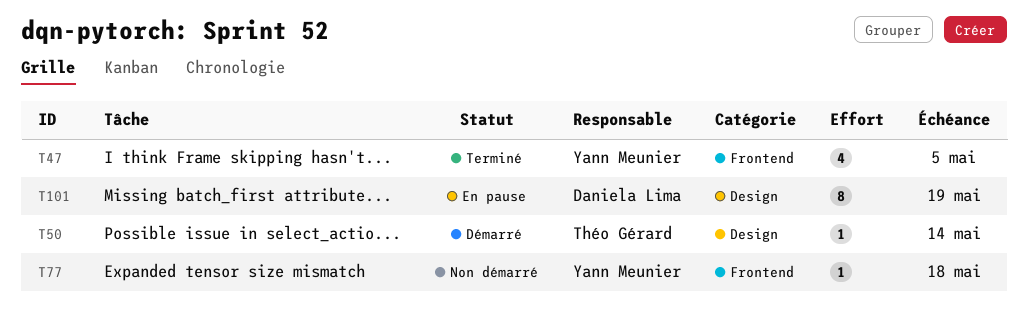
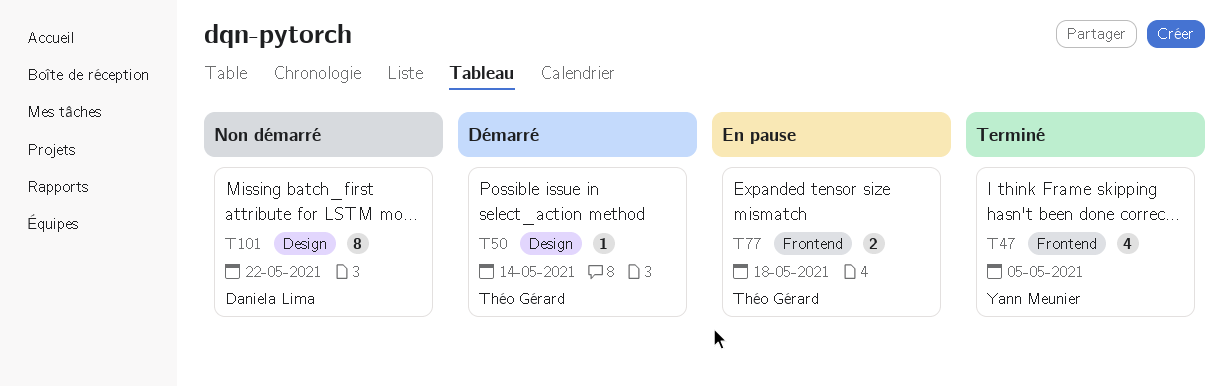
T77, status: Non démarré -> En pause
T77, owner: Yann Meunier -> Théo Gérard
T77, estimate: 1 -> 2
T101, status: En pause -> Non démarré
T101, due: May 19 -> May 22

